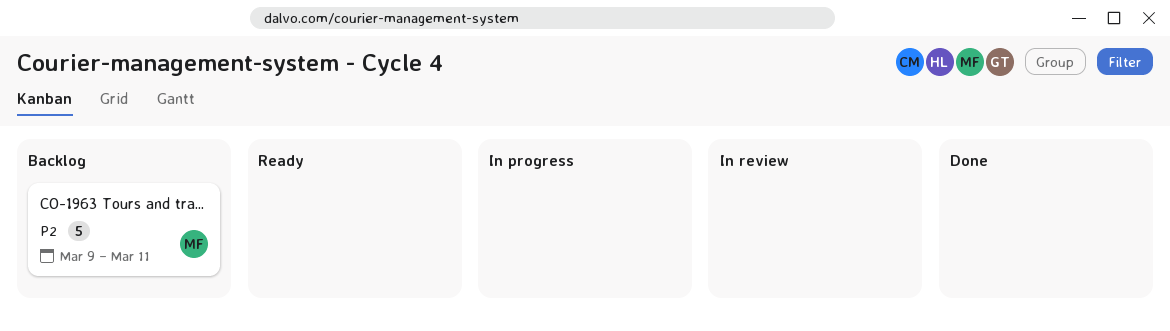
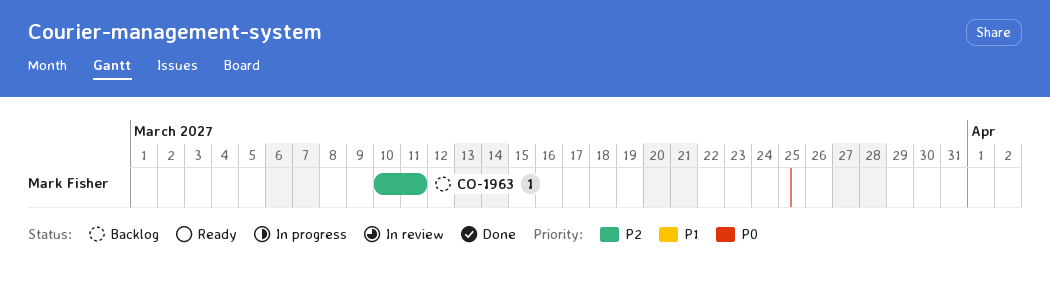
CO-1963, estimate: 5 -> 1
CO-1963, start: Mar 9 -> Mar 10

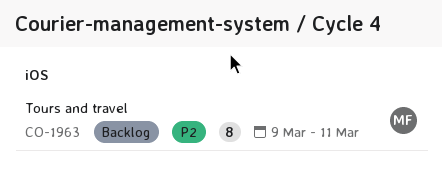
CO-1963, estimate: 1 -> 8
CO-1963, start: Mar 10 -> Mar 9

